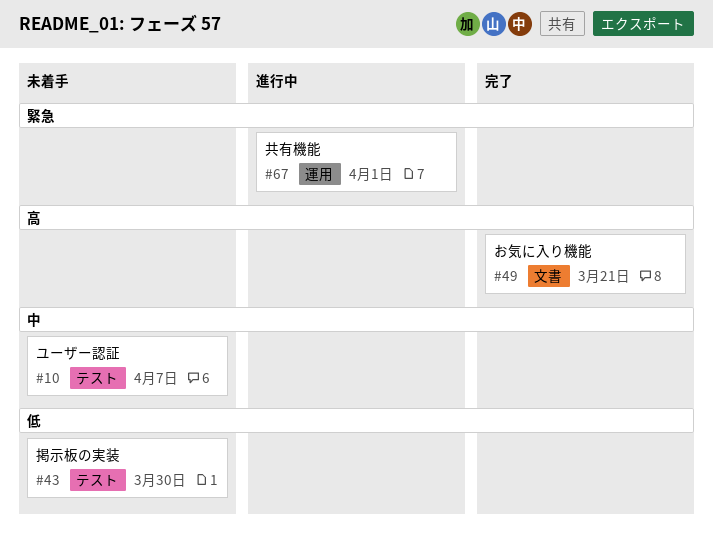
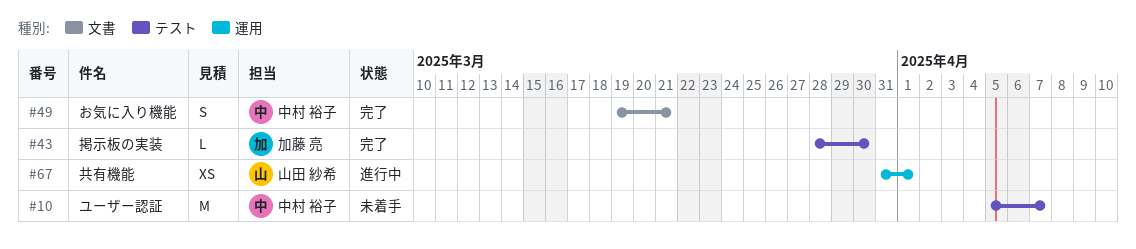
#43, status: 未着手 -> 完了

